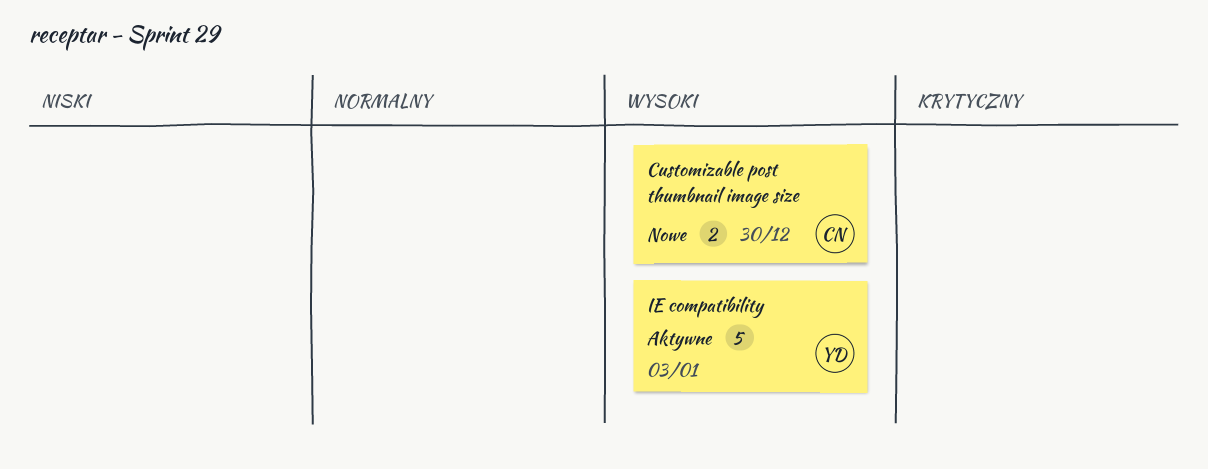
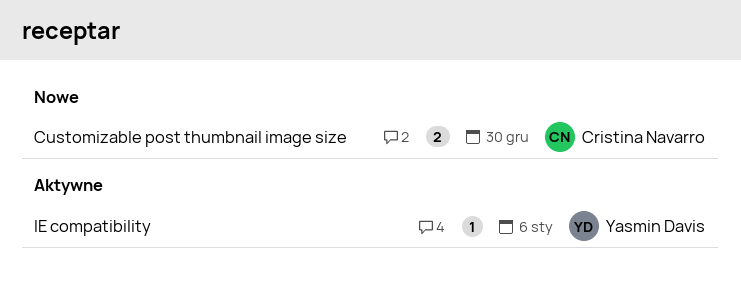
IE compatibility, estimate: 5 -> 1
IE compatibility, due: Jan 3 -> Jan 6

